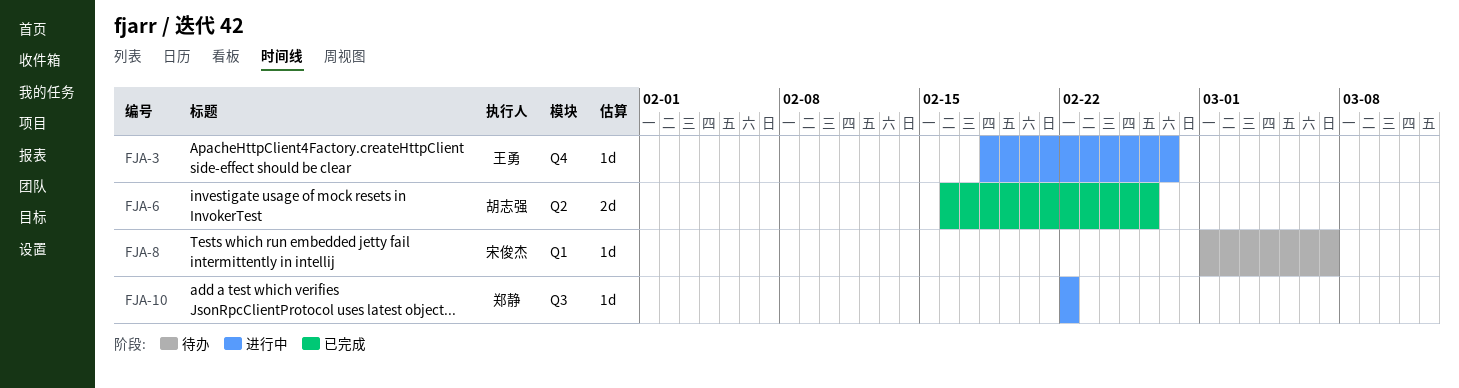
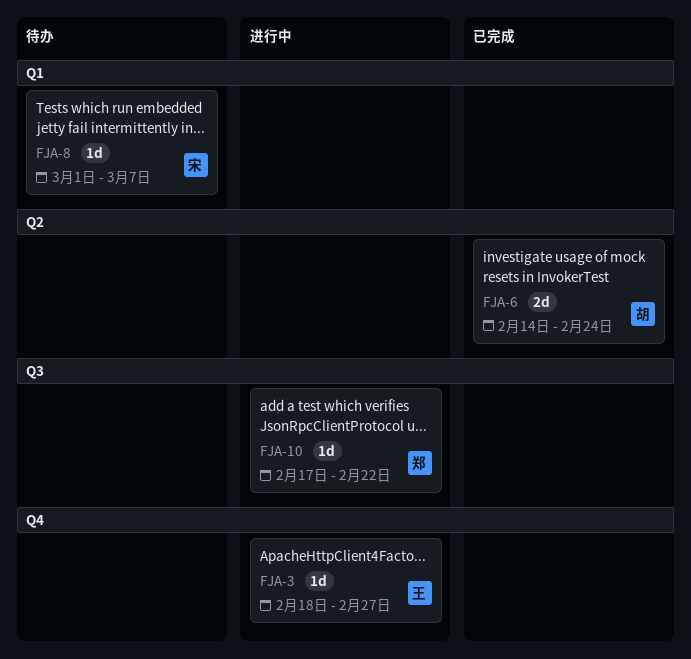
FJA-6, start: Feb 16 -> Feb 14
FJA-6, due: Feb 26 -> Feb 24
FJA-10, start: Feb 22 -> Feb 17

